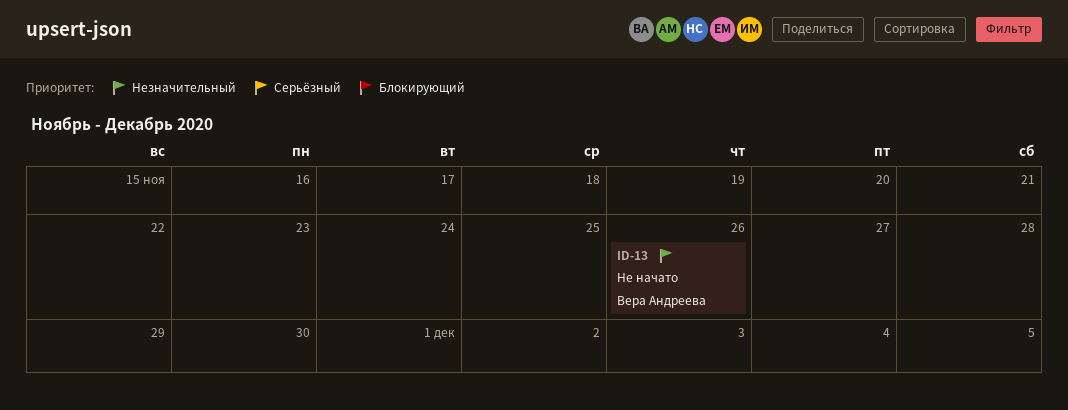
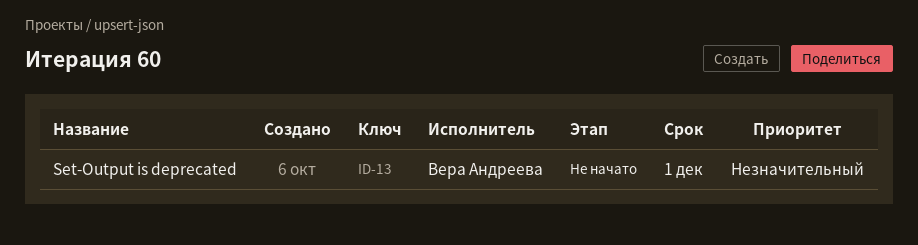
ID-13, due: Nov 26 -> Dec 1

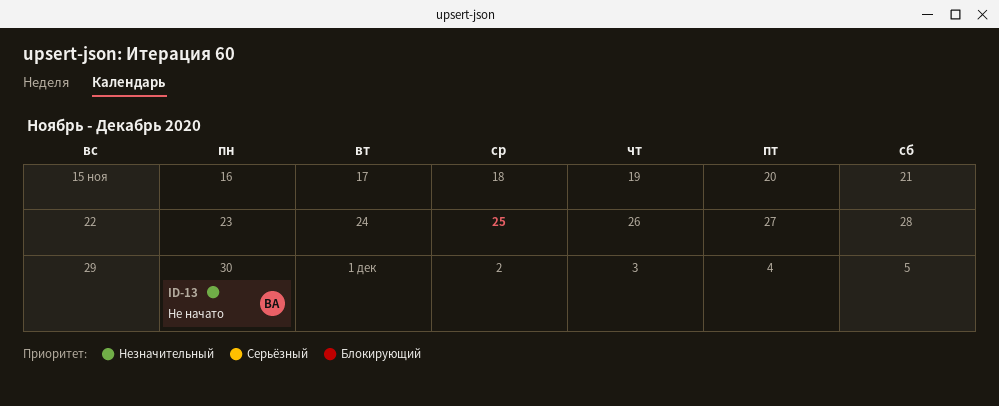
ID-13, due: Dec 1 -> Nov 30

